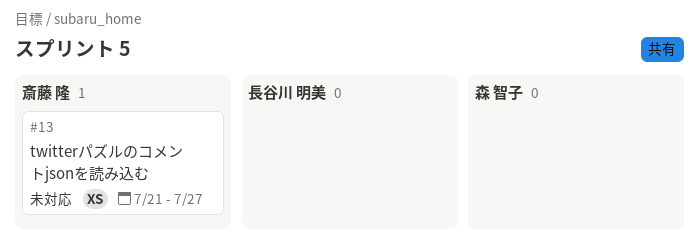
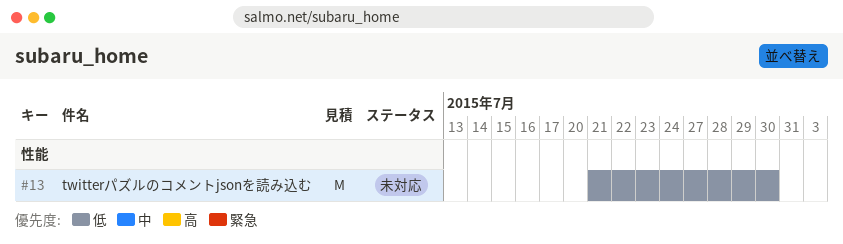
#13, estimate: XS -> M
#13, due: Jul 27 -> Jul 30

